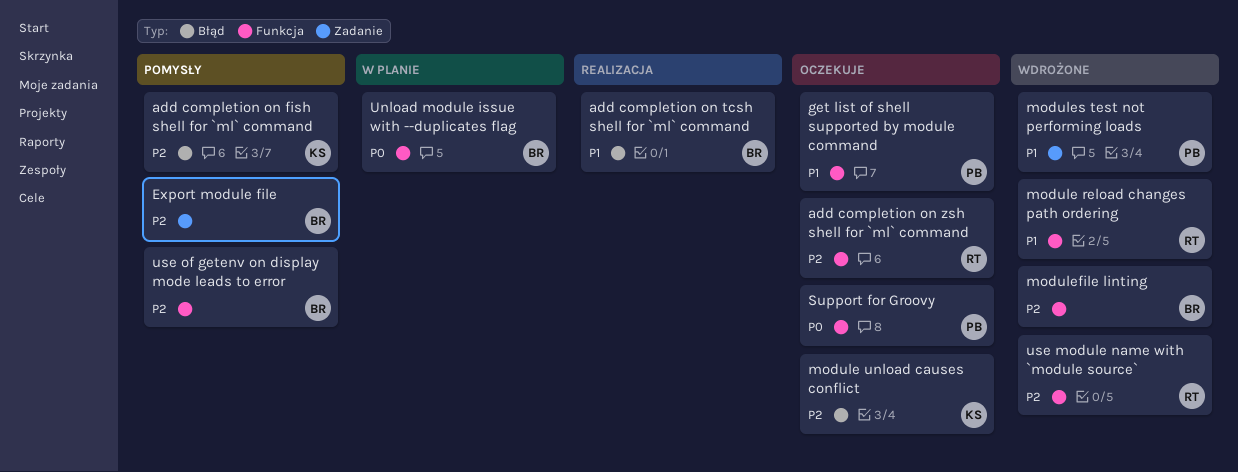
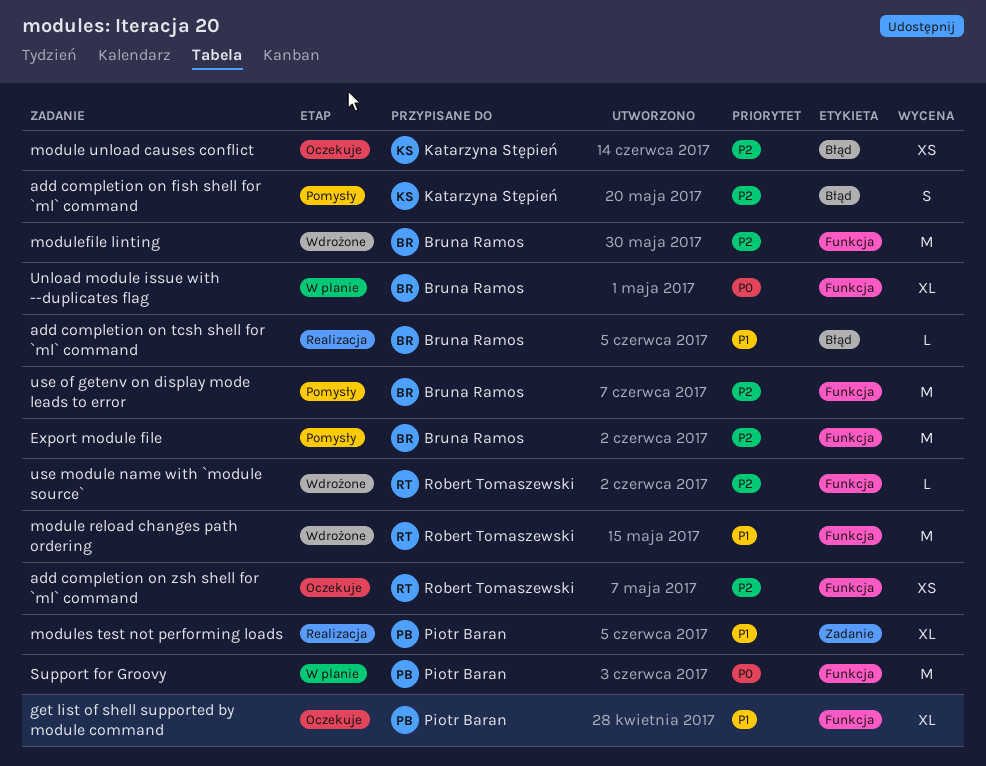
Export module file, label: Zadanie -> Funkcja
modules test not performing loads, status: Wdrożone -> Realizacja
Support for Groovy, status: Oczekuje -> W planie

